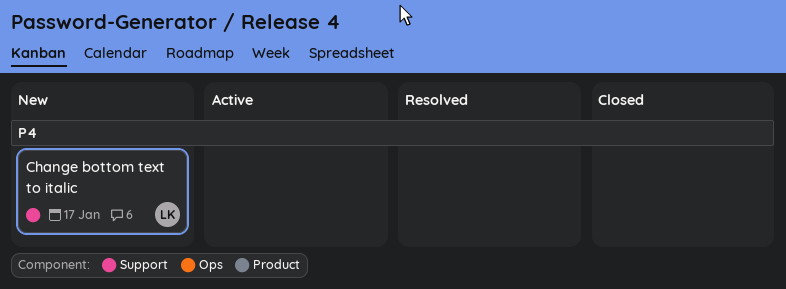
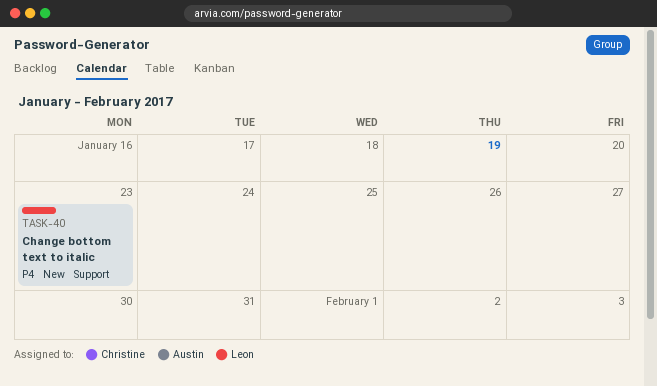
Change bottom text to italic, due: Jan 17 -> Jan 23

